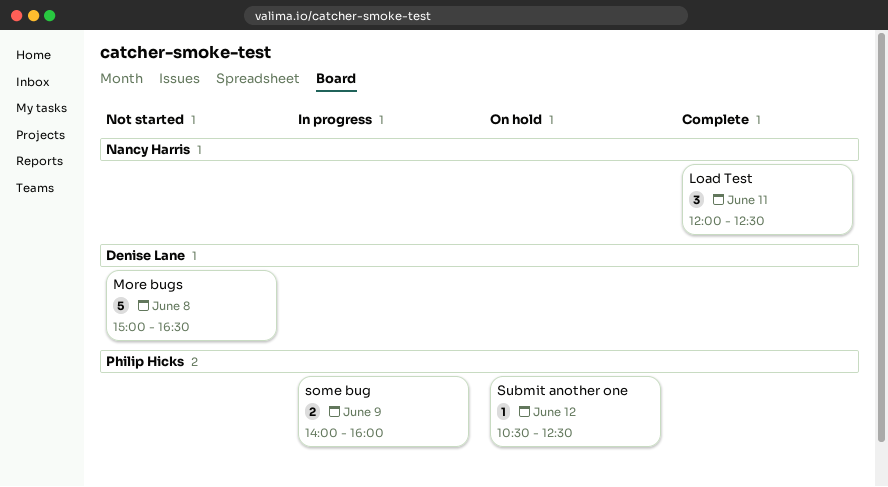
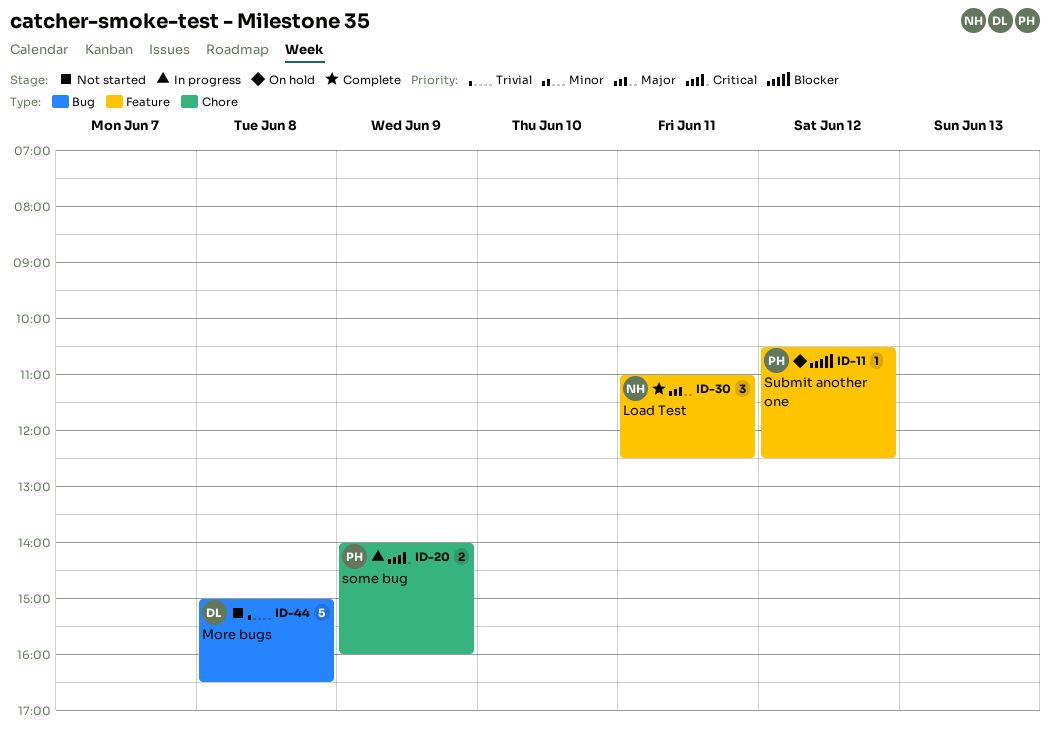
Load Test, begins: 12:00 -> 11:00

